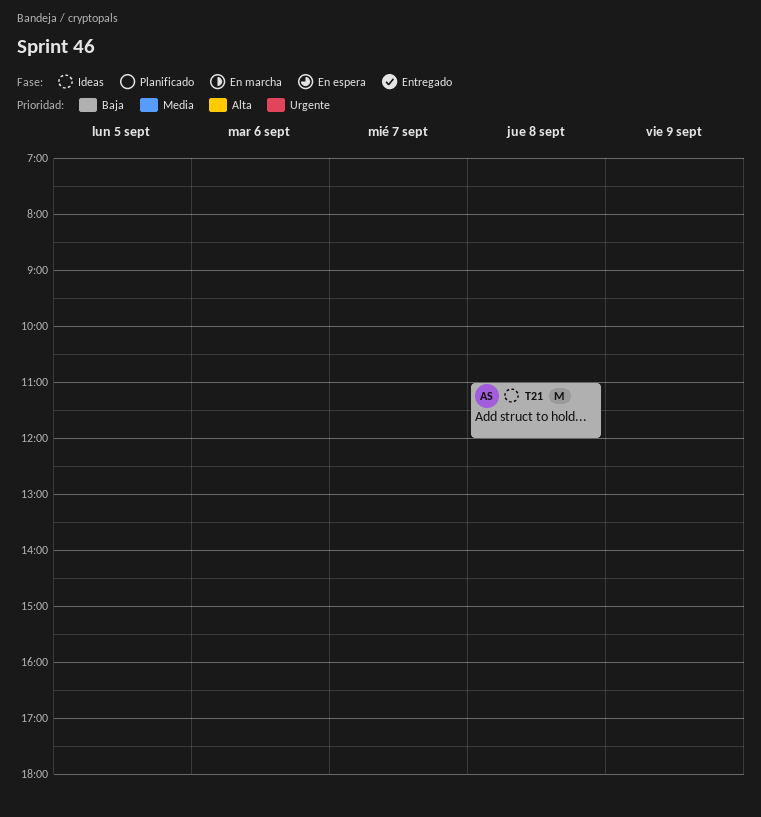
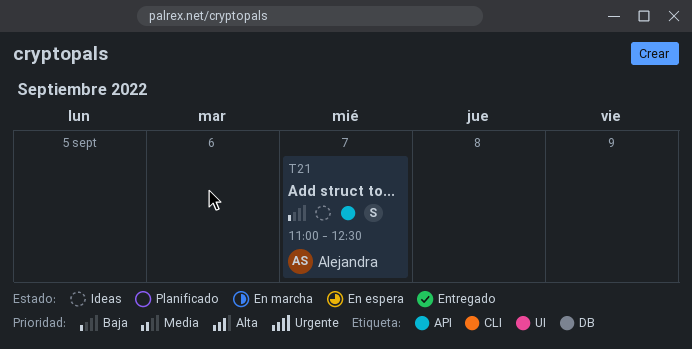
T21, estimate: M -> S
T21, day: Sep 8 -> Sep 7
T21, ends: 12:00 -> 12:30

